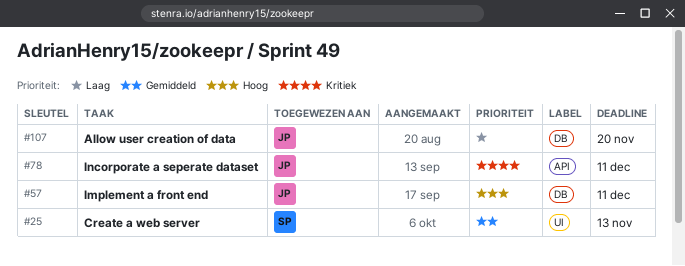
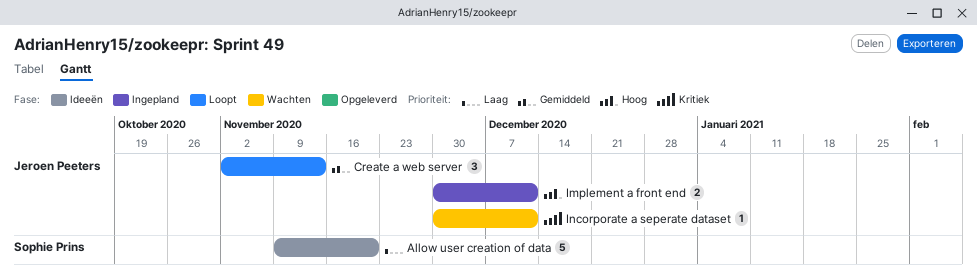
Allow user creation of data, owner: Jeroen Peeters -> Sophie Prins
Create a web server, owner: Sophie Prins -> Jeroen Peeters

